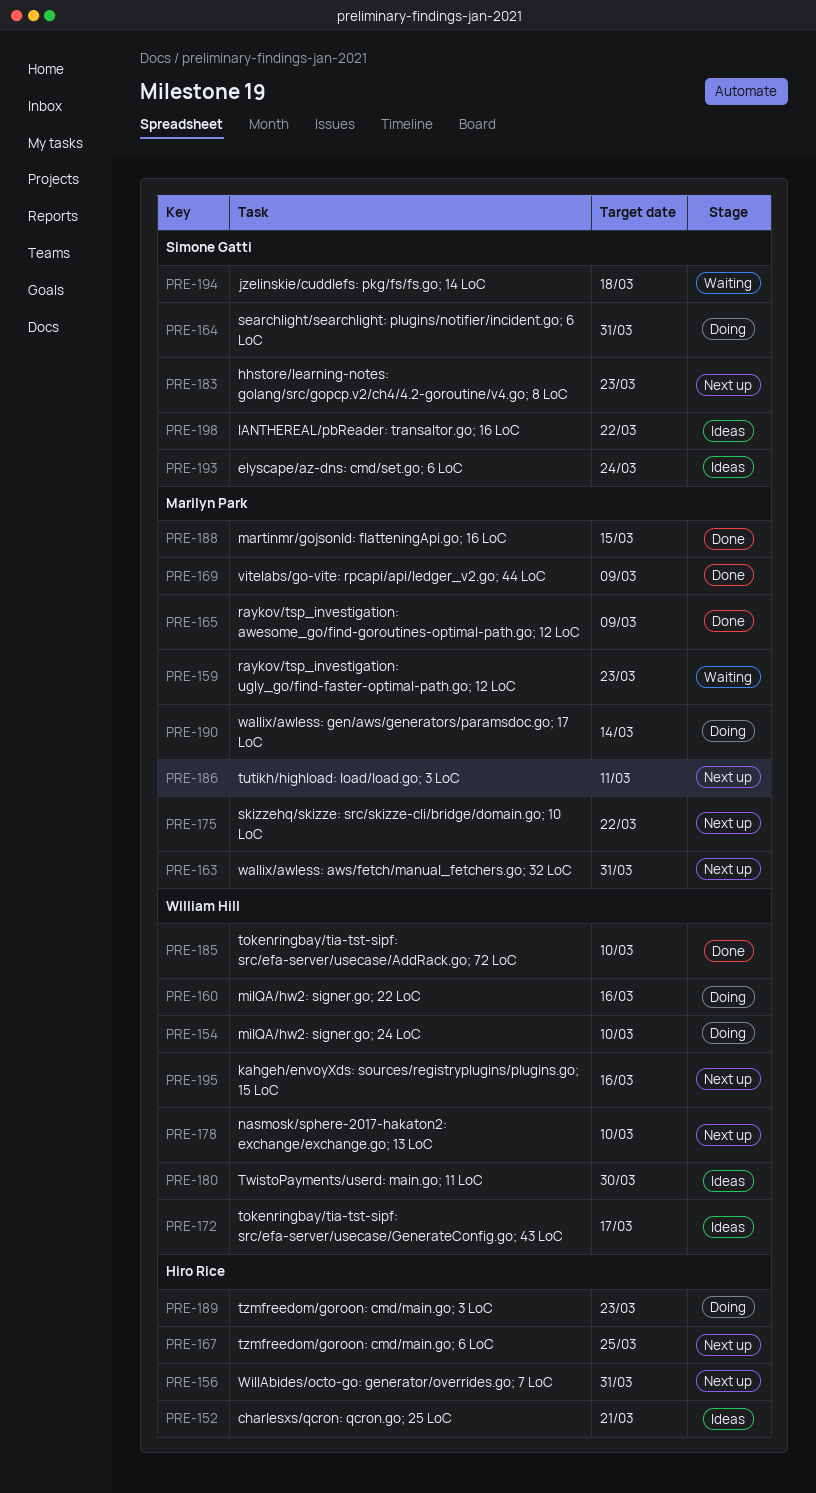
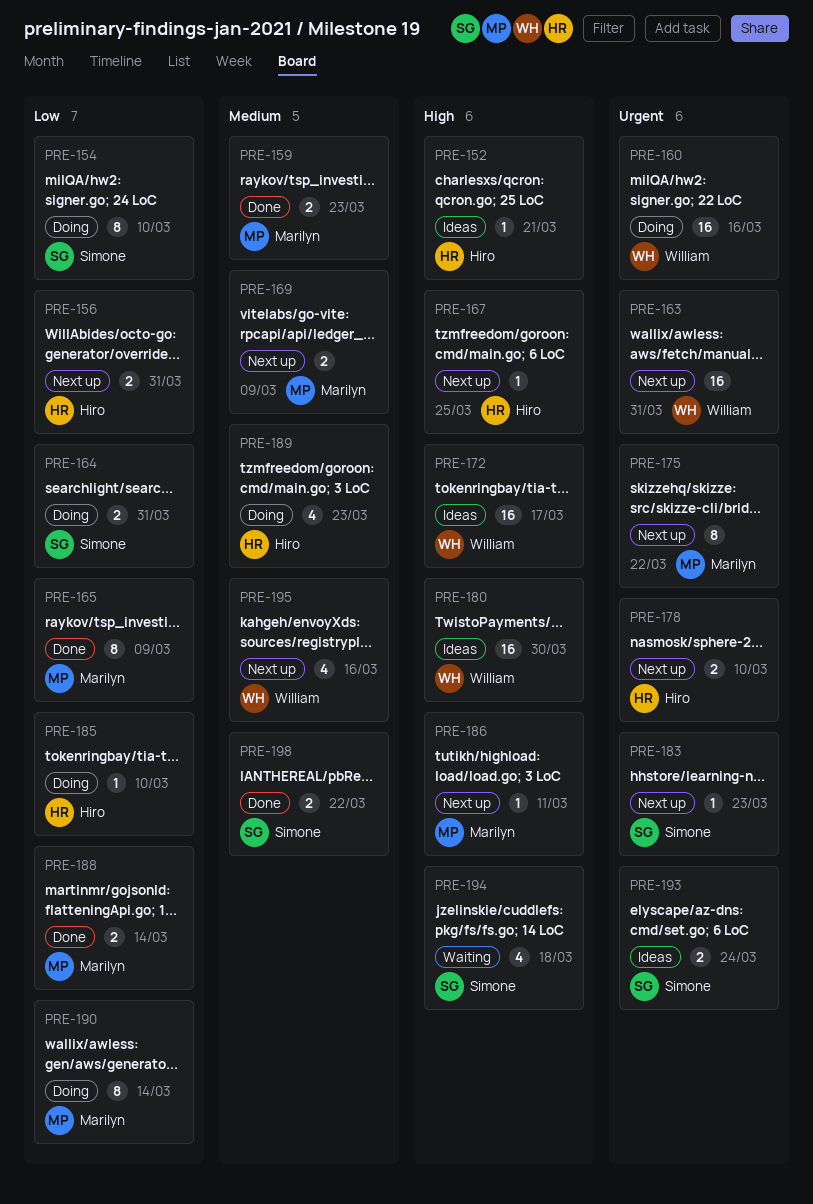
PRE-154, owner: William Hill -> Simone Gatti
PRE-159, status: Waiting -> Done
PRE-163, owner: Marilyn Park -> William Hill
PRE-169, status: Done -> Next up
PRE-178, owner: William Hill -> Hiro Rice
PRE-185, status: Done -> Doing
PRE-185, owner: William Hill -> Hiro Rice
PRE-188, due: Mar 15 -> Mar 14
PRE-198, status: Ideas -> Done

